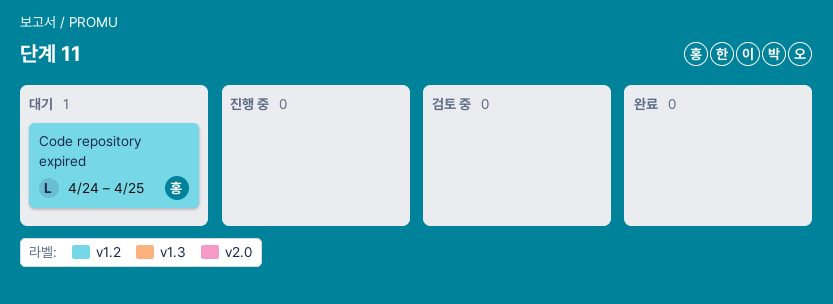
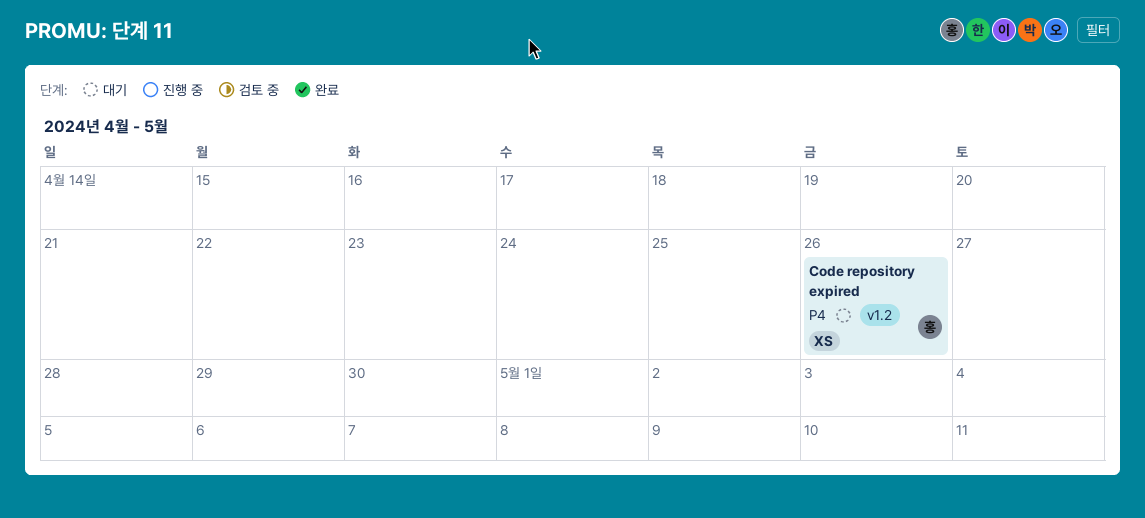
Code repository expired, estimate: L -> XS
Code repository expired, due: Apr 25 -> Apr 26

